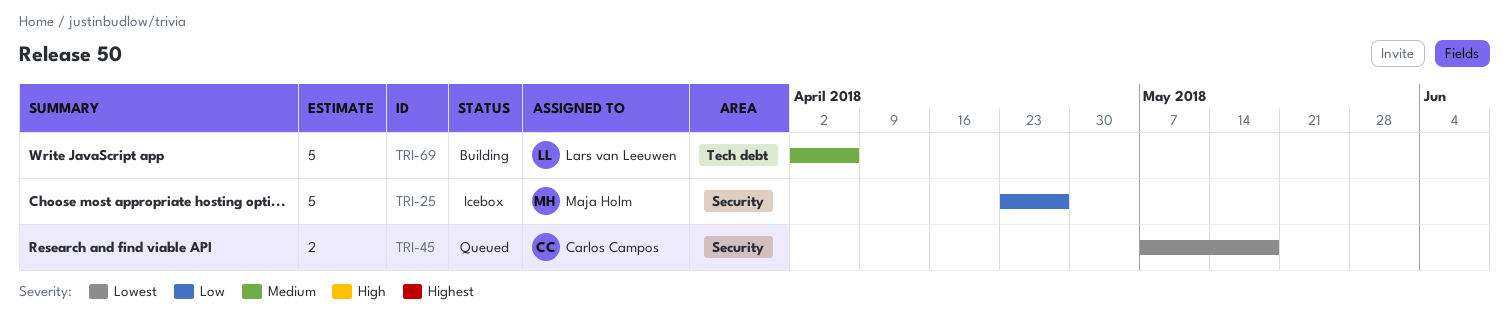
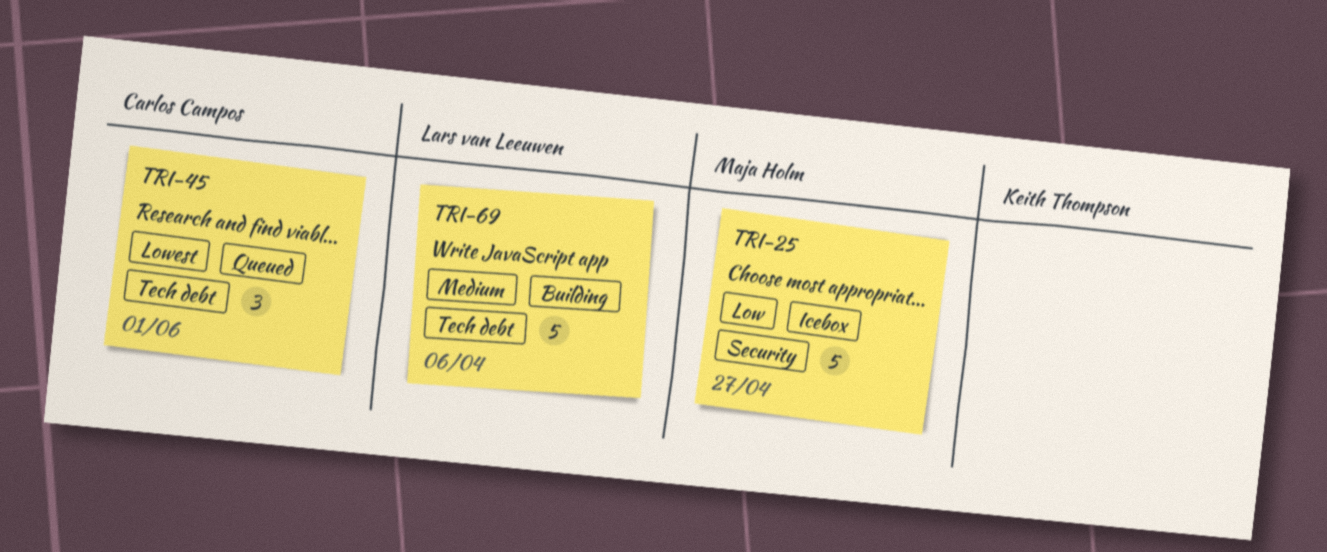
TRI-45, label: Security -> Tech debt
TRI-45, estimate: 2 -> 3
TRI-45, due: May 18 -> Jun 1

